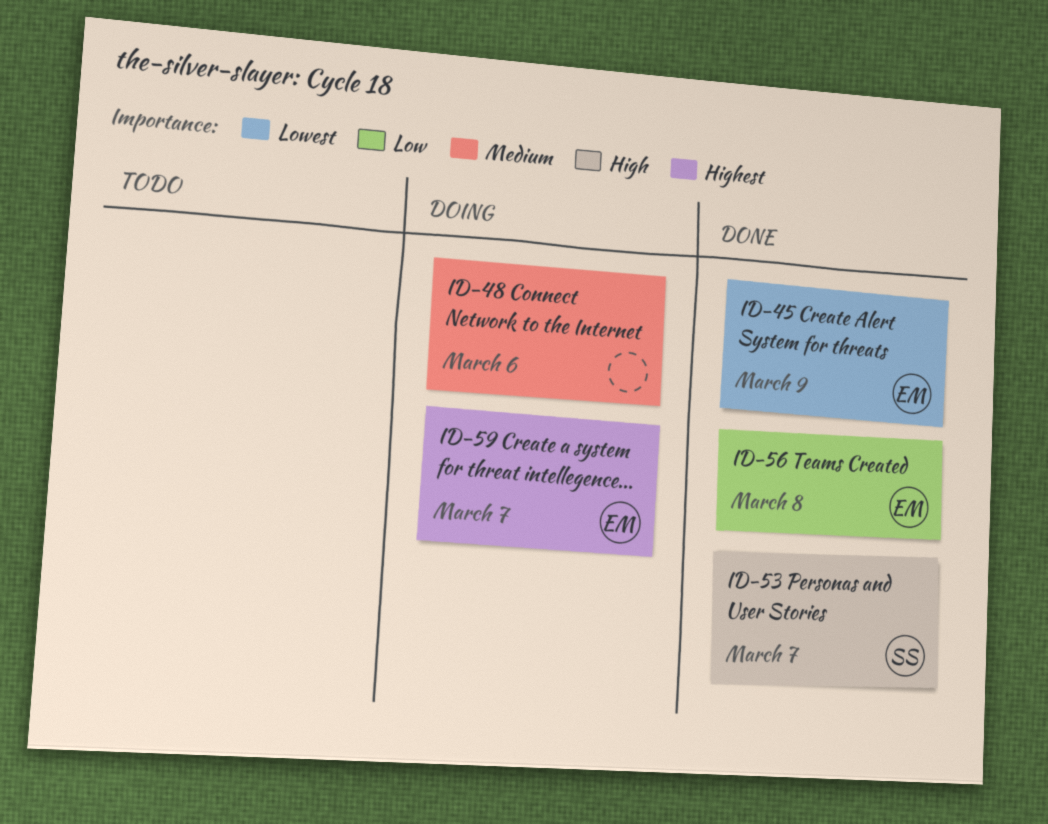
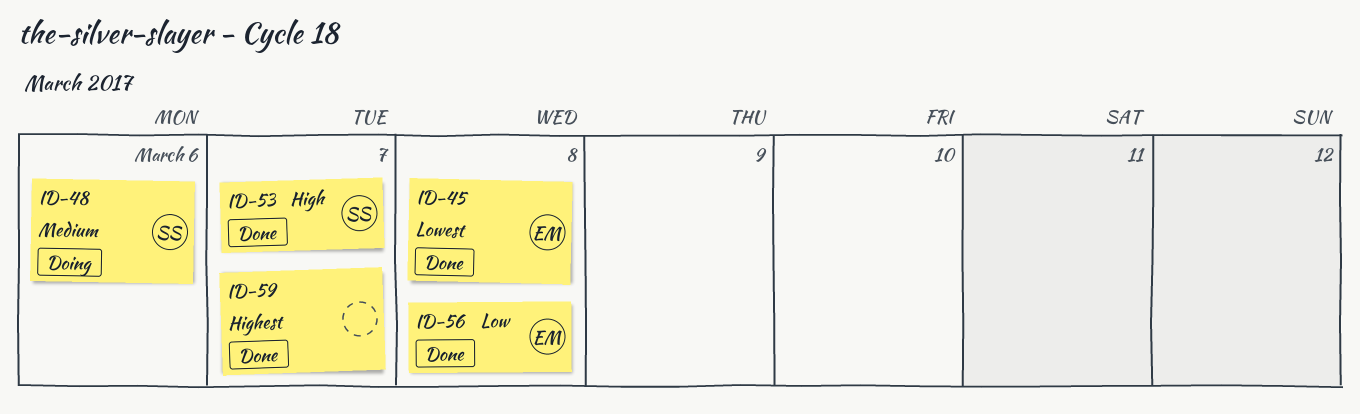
ID-45, due: Mar 9 -> Mar 8
ID-48, owner: none -> SS
ID-59, status: Doing -> Done
ID-59, owner: EM -> none

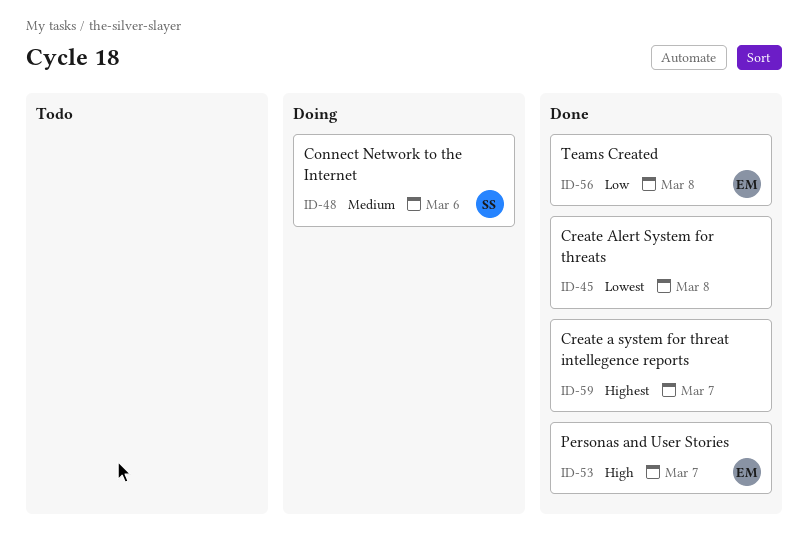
ID-45, owner: EM -> none
ID-53, owner: SS -> EM

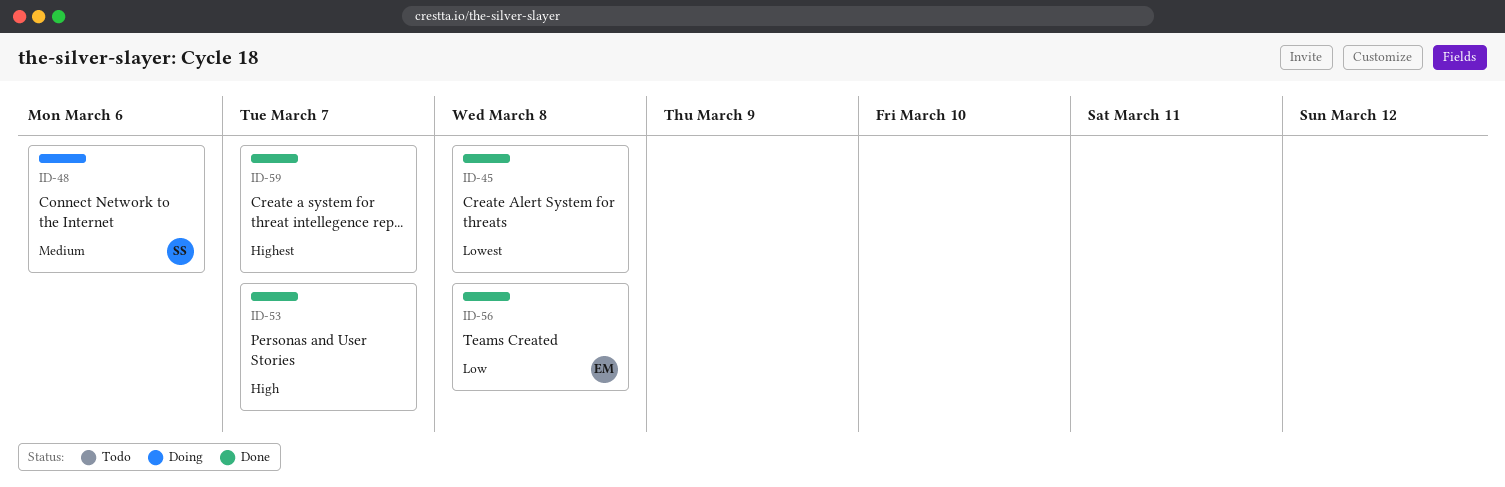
ID-53, owner: EM -> none

